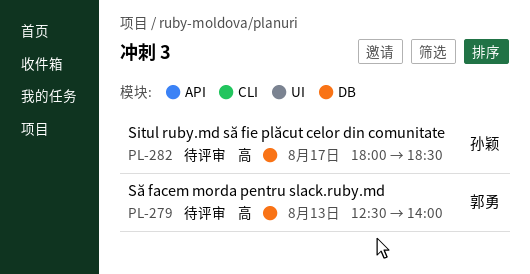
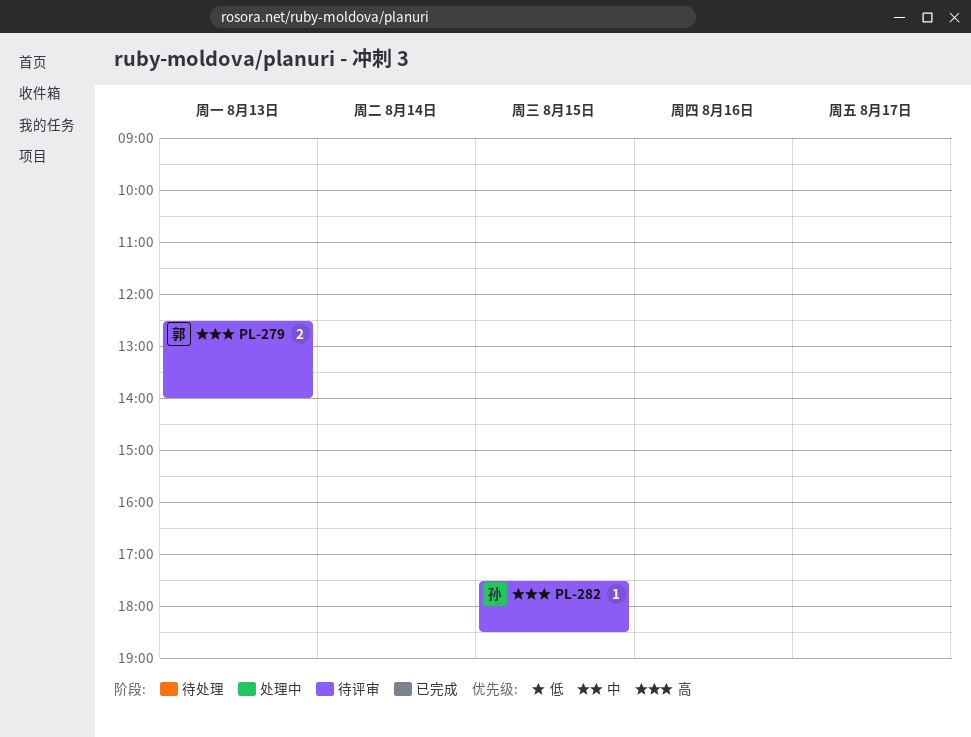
PL-282, day: Aug 17 -> Aug 15
PL-282, begins: 18:00 -> 17:30

